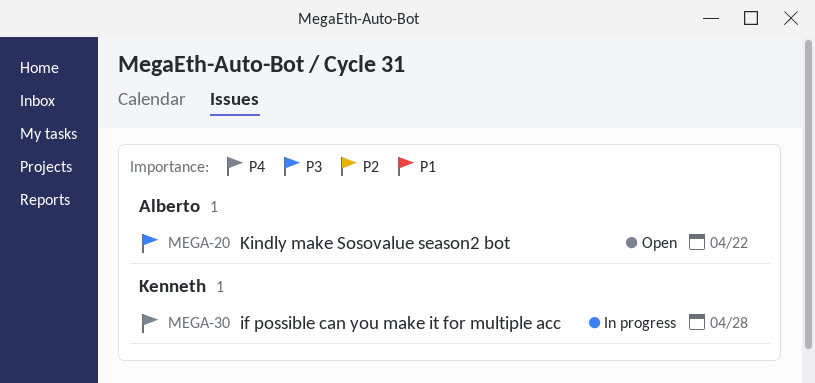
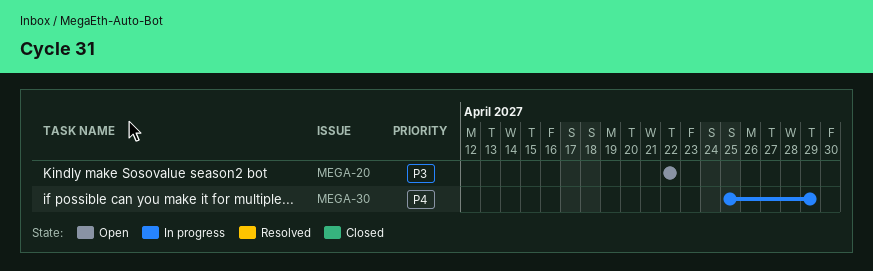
MEGA-30, due: Apr 28 -> Apr 29

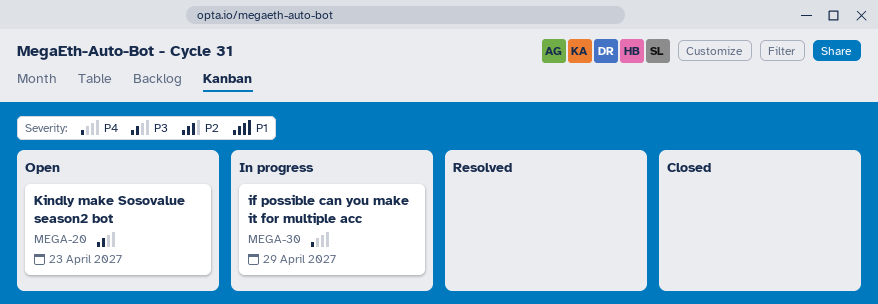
MEGA-20, due: Apr 22 -> Apr 23

